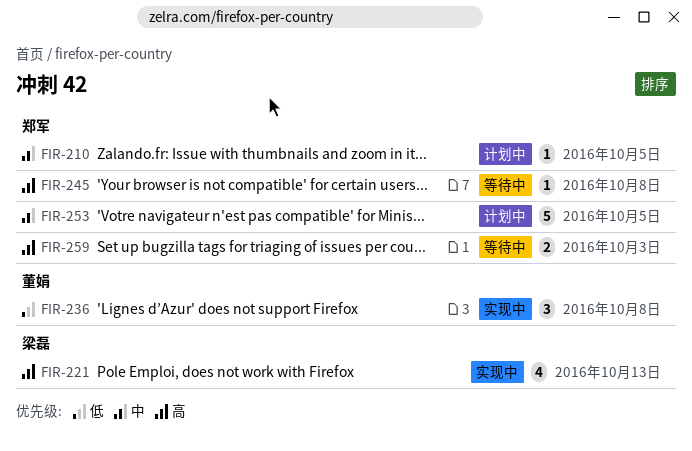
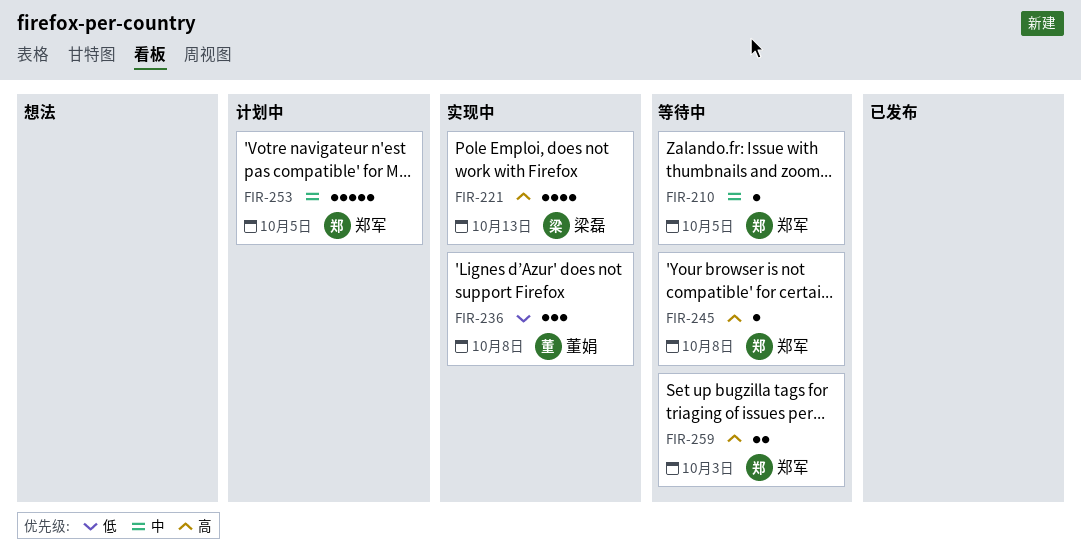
FIR-210, status: 计划中 -> 等待中

